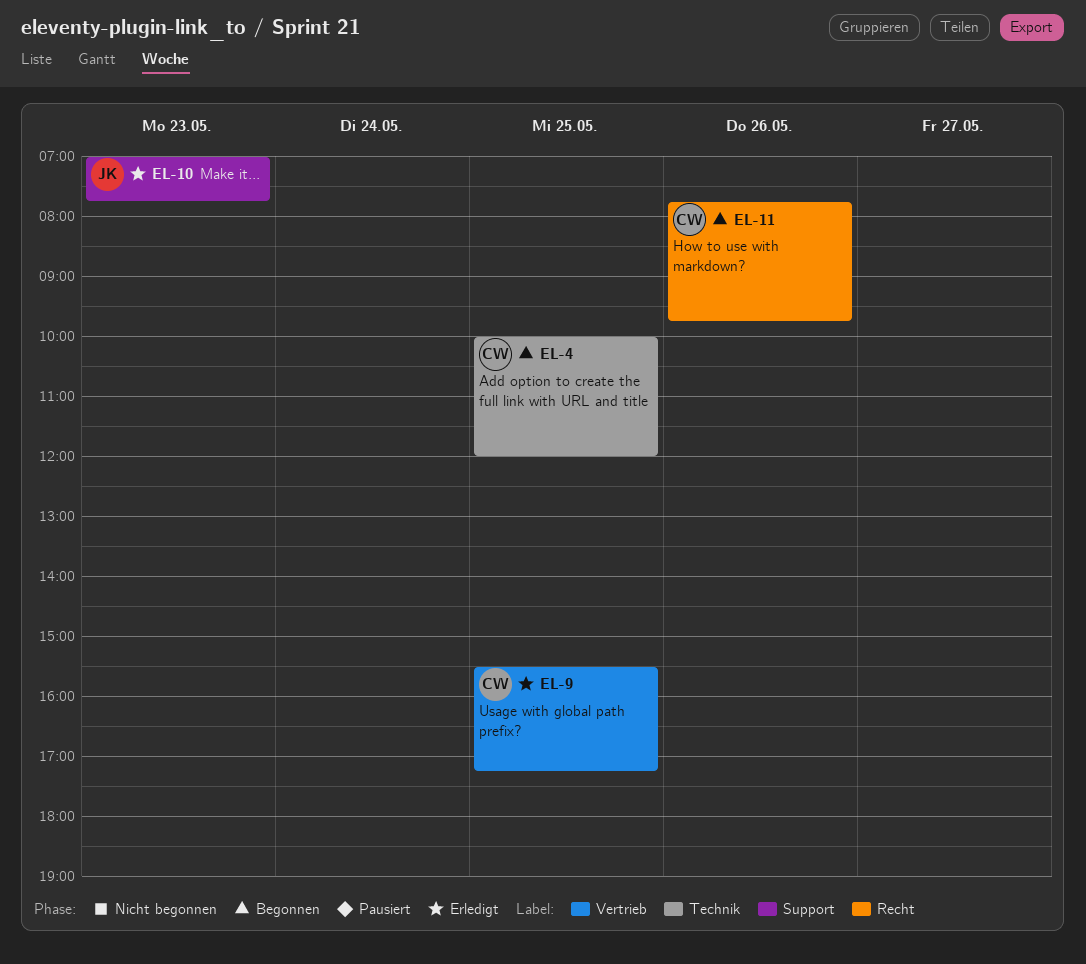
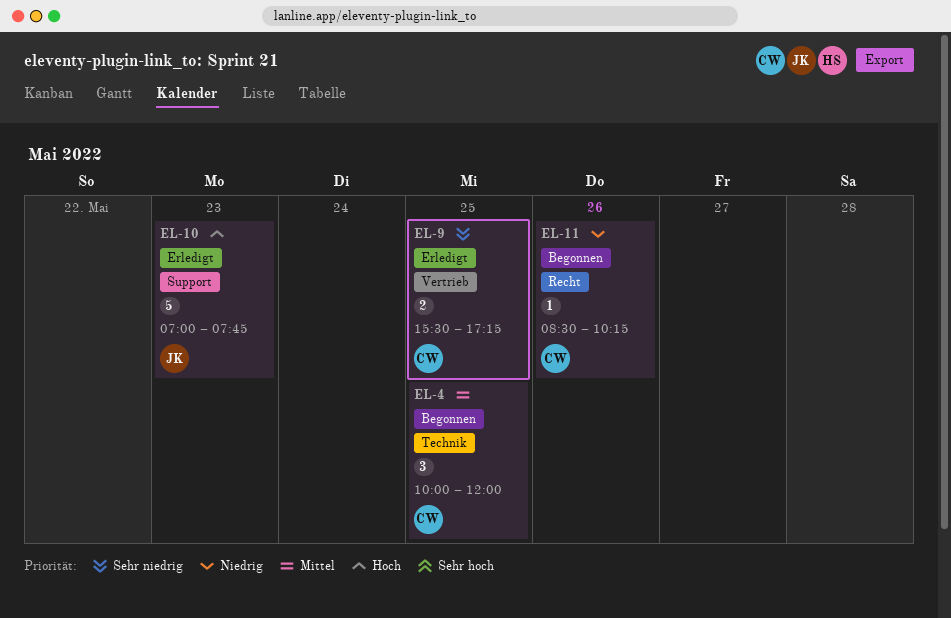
EL-11, begins: 07:45 -> 08:30
EL-11, ends: 09:45 -> 10:15

